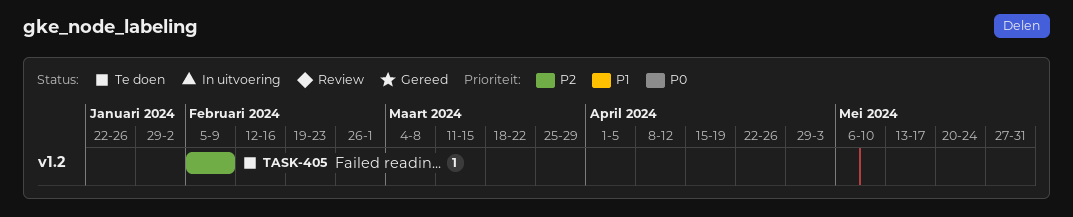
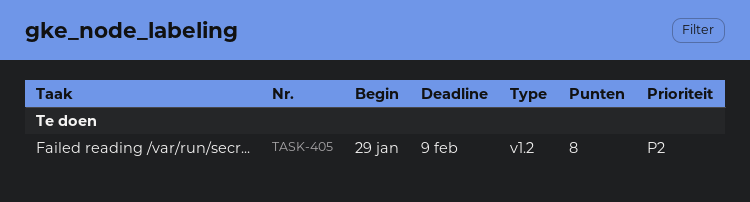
TASK-405, estimate: 1 -> 8
TASK-405, start: Feb 5 -> Jan 29

